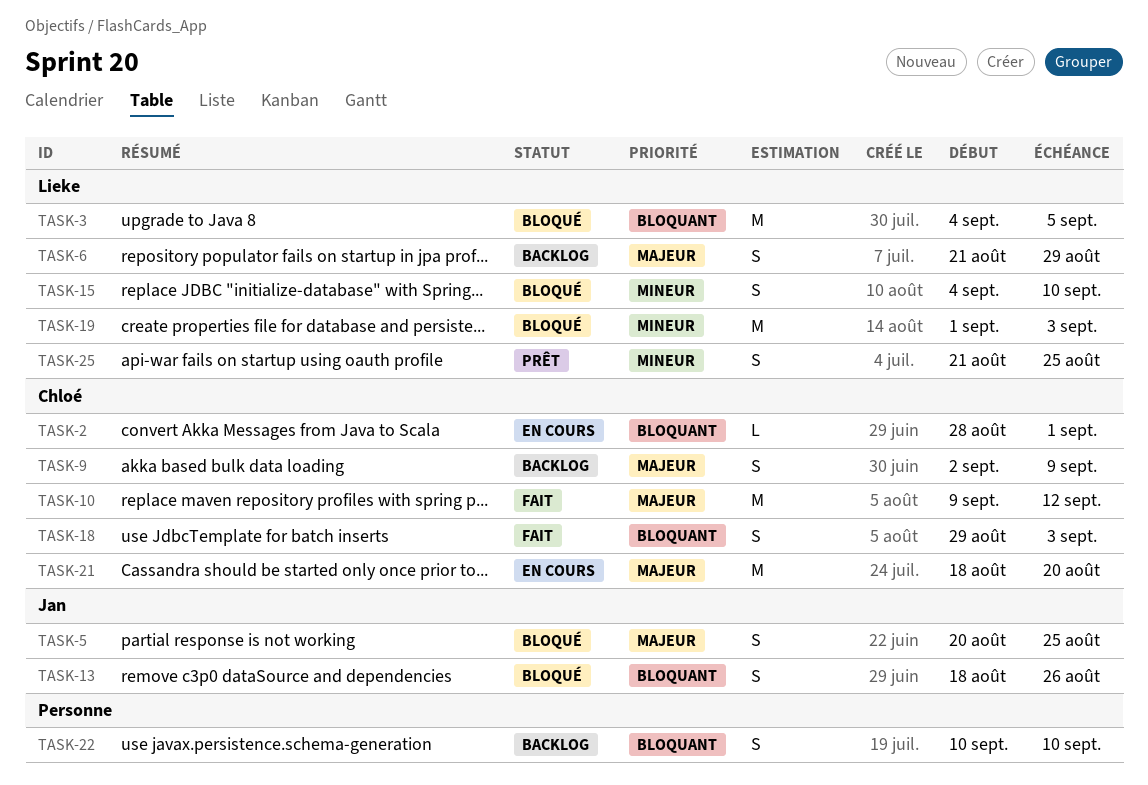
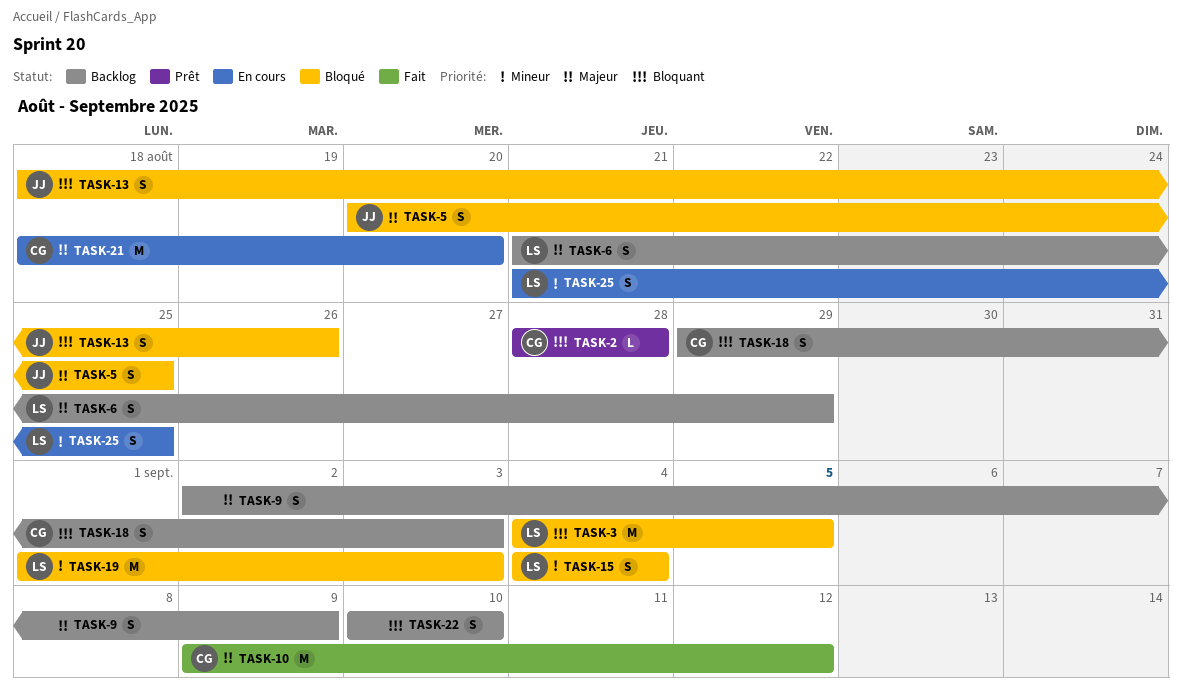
TASK-2, status: En cours -> Prêt
TASK-2, due: Sep 1 -> Aug 28
TASK-9, owner: Chloé -> none
TASK-15, due: Sep 10 -> Sep 4
TASK-18, status: Fait -> Backlog
TASK-25, status: Prêt -> En cours

